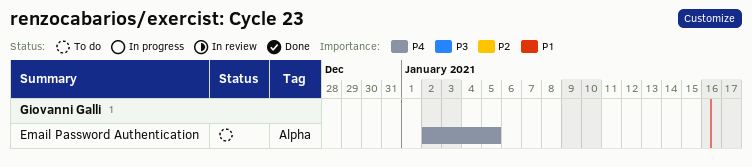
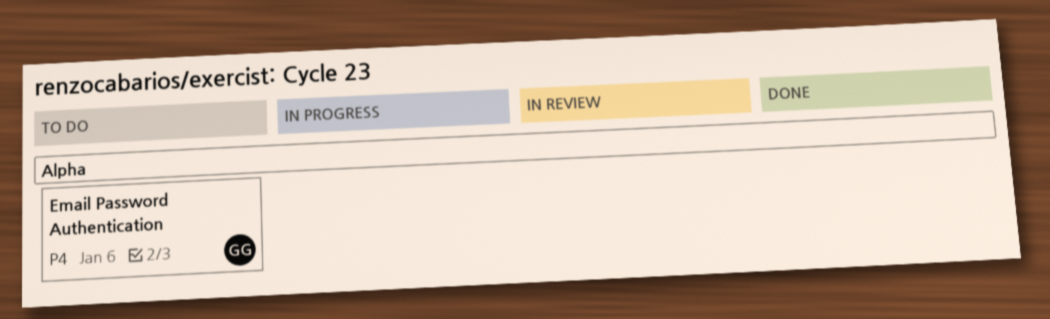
Email Password Authentication, due: Jan 5 -> Jan 6

